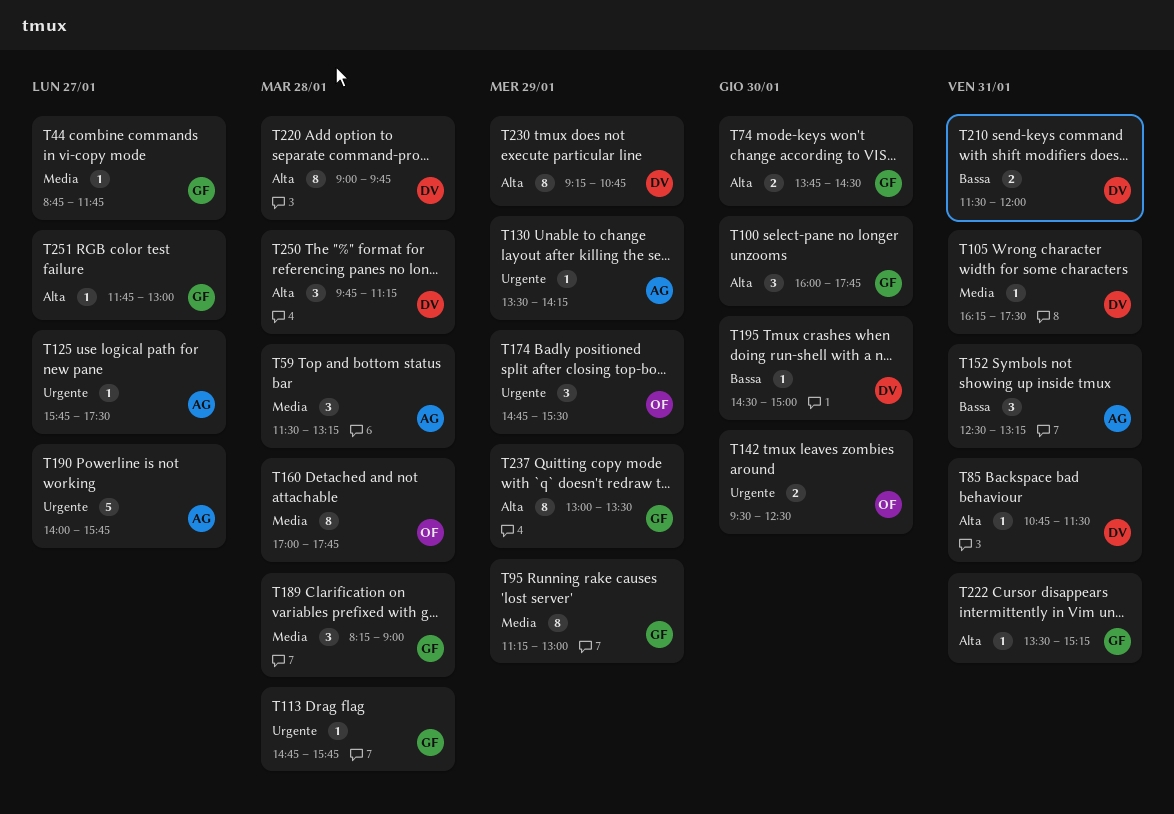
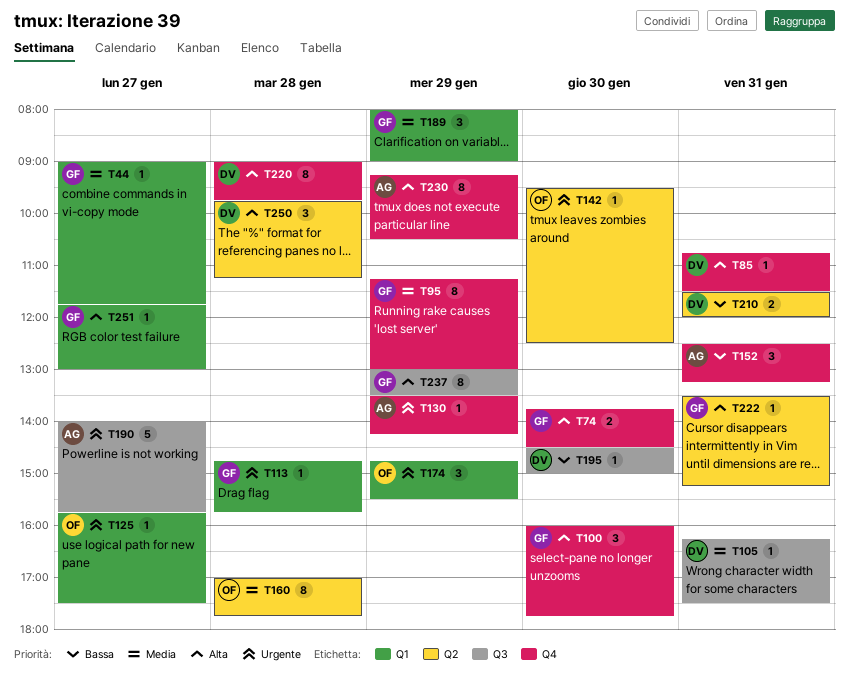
T44, begins: 08:45 -> 09:00
T59: present -> none
T125, owner: AG -> OF
T142, estimate: 2 -> 1
T189, day: Jan 28 -> Jan 29
T189, begins: 08:15 -> 08:00
T230, owner: DV -> AG
T230, ends: 10:45 -> 10:30

